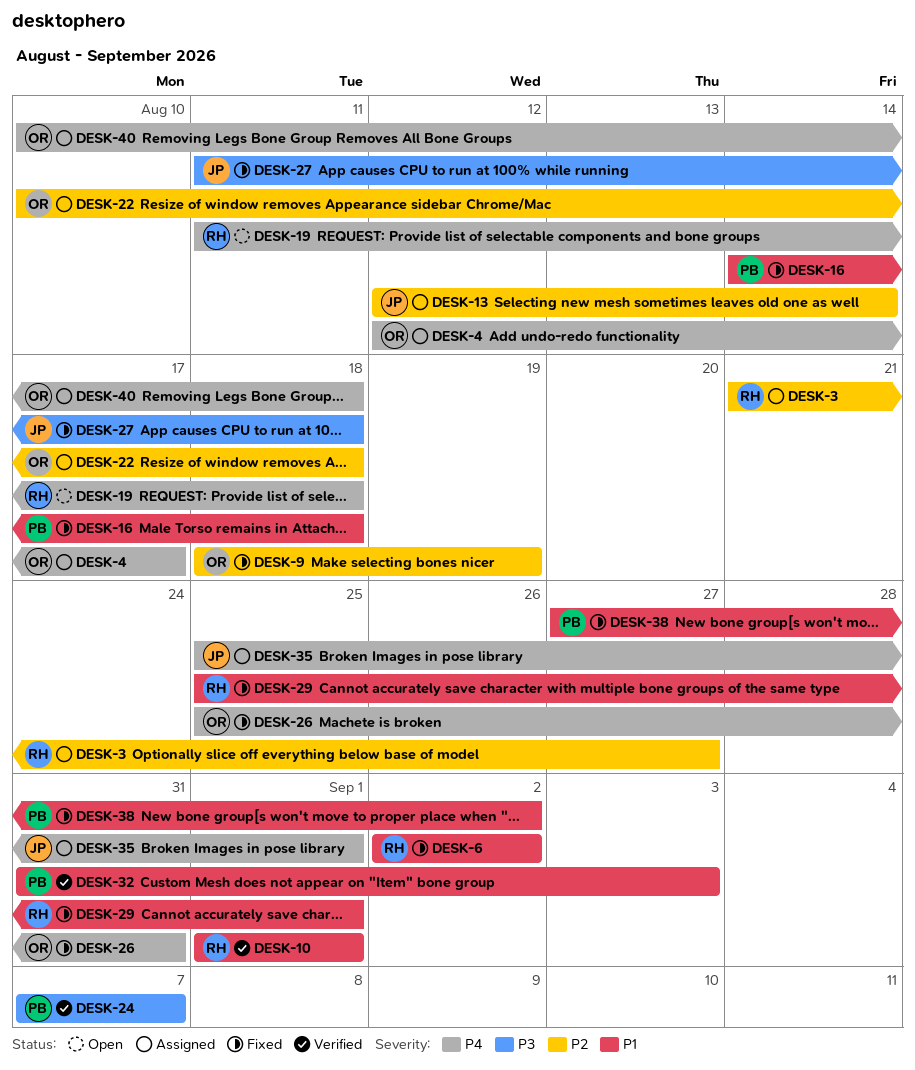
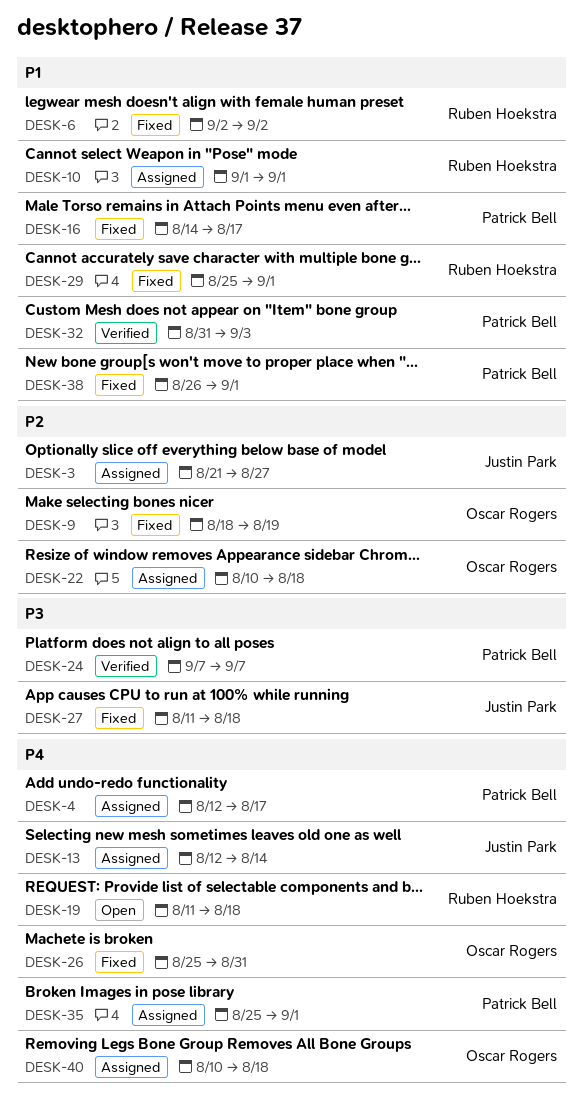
DESK-3, owner: Ruben Hoekstra -> Justin Park
DESK-4, owner: Oscar Rogers -> Patrick Bell
DESK-10, status: Verified -> Assigned
DESK-13, priority: P2 -> P4
DESK-16, due: Aug 18 -> Aug 17
DESK-35, owner: Justin Park -> Patrick Bell
DESK-38, start: Aug 27 -> Aug 26
DESK-38, due: Sep 2 -> Sep 1

